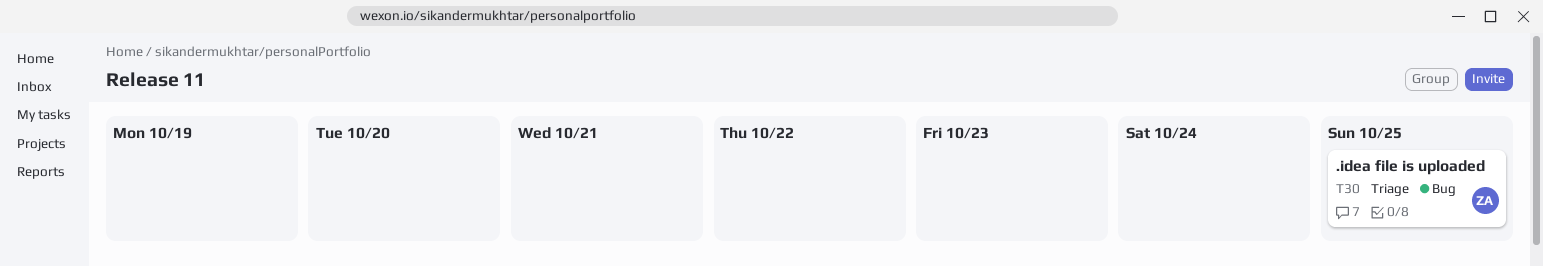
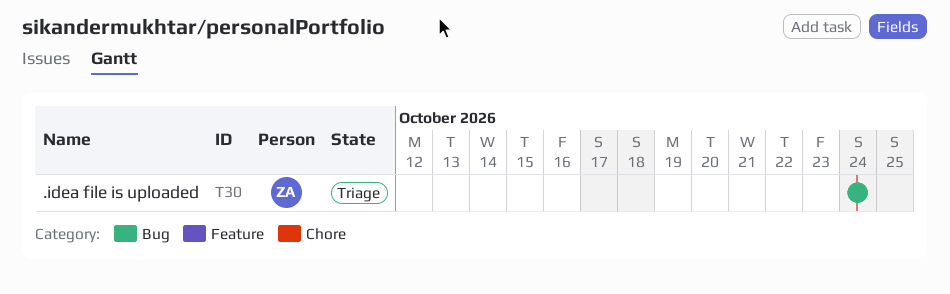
T30, due: Oct 25 -> Oct 24

